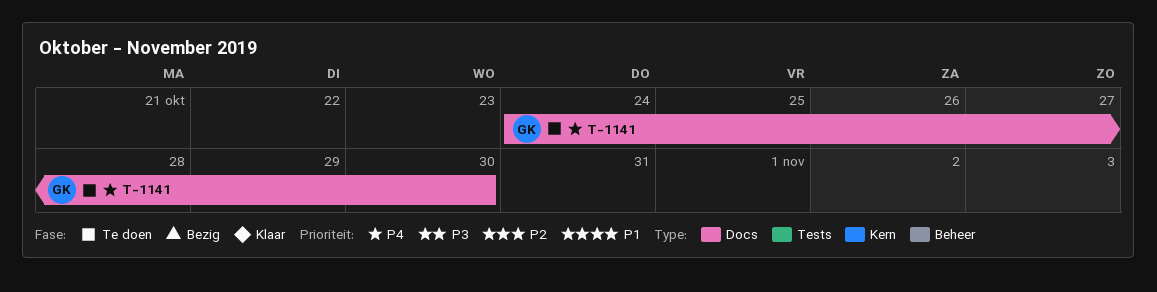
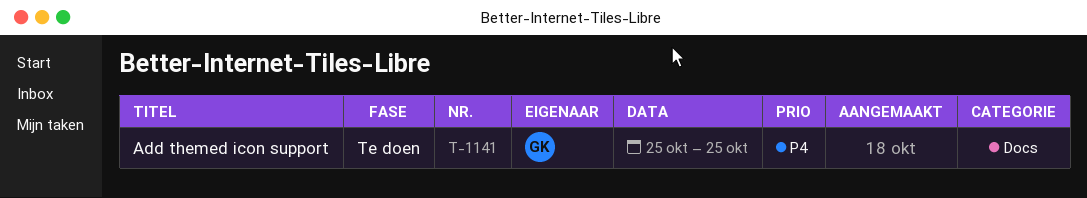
T-1141, start: Oct 24 -> Oct 25
T-1141, due: Oct 30 -> Oct 25

